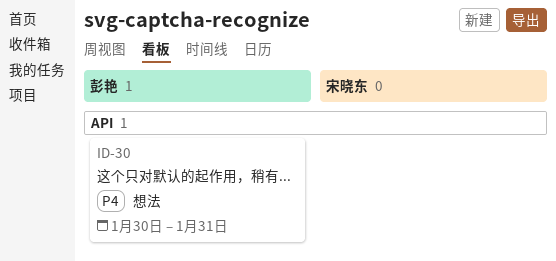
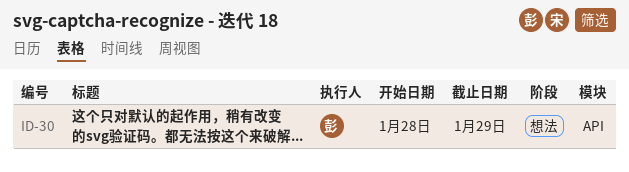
ID-30, start: Jan 30 -> Jan 28
ID-30, due: Jan 31 -> Jan 29

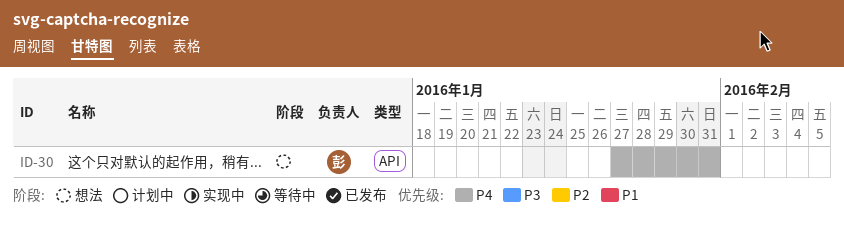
ID-30, start: Jan 28 -> Jan 27
ID-30, due: Jan 29 -> Jan 31

